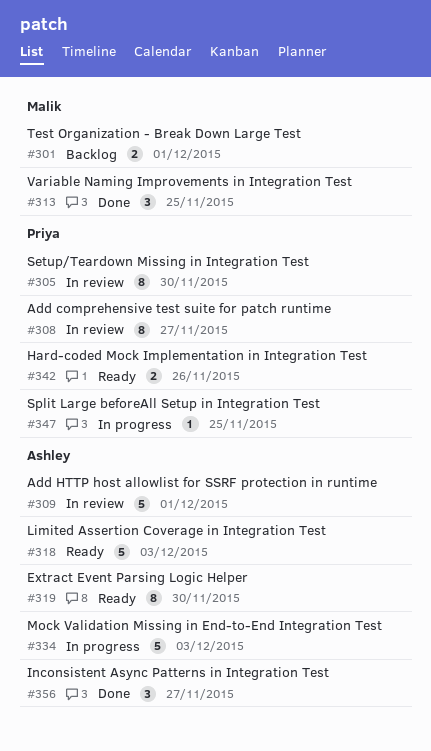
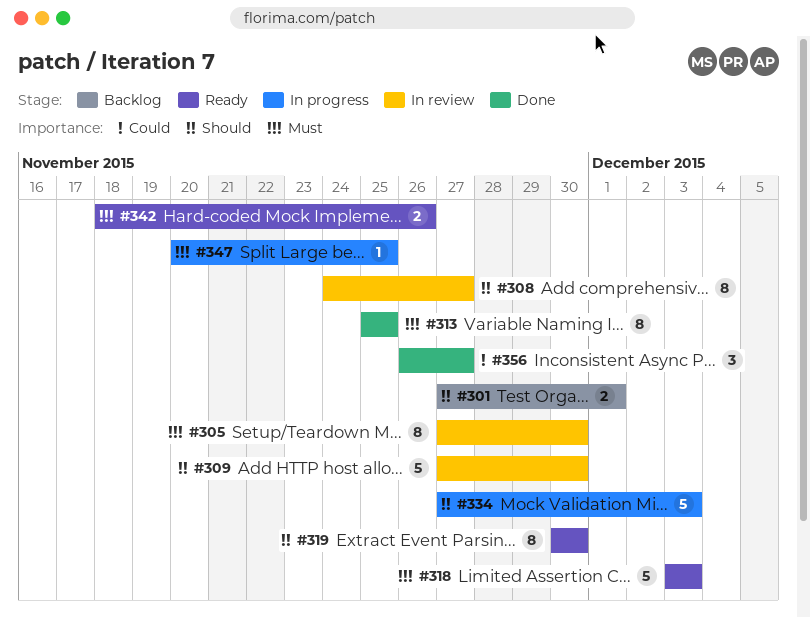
#309, due: Dec 1 -> Nov 30
#313, estimate: 3 -> 8

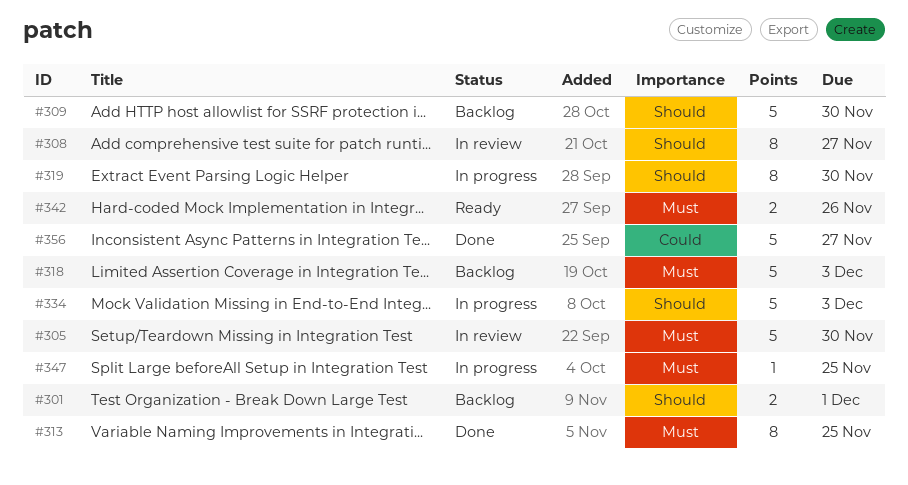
#305, estimate: 8 -> 5
#309, status: In review -> Backlog
#318, status: Ready -> Backlog
#319, status: Ready -> In progress
#356, estimate: 3 -> 5

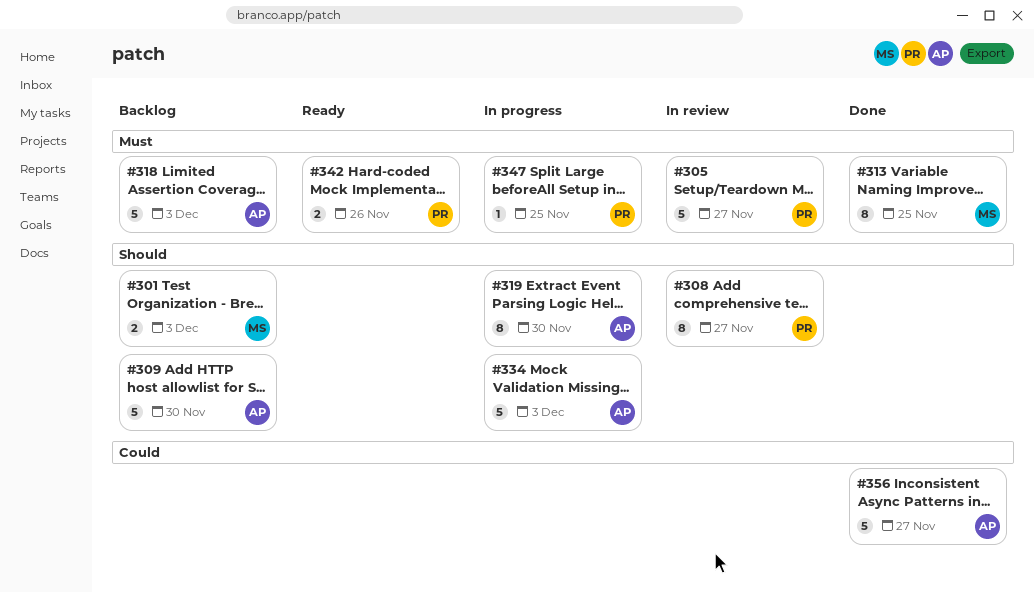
#301, due: Dec 1 -> Dec 3
#305, due: Nov 30 -> Nov 27

